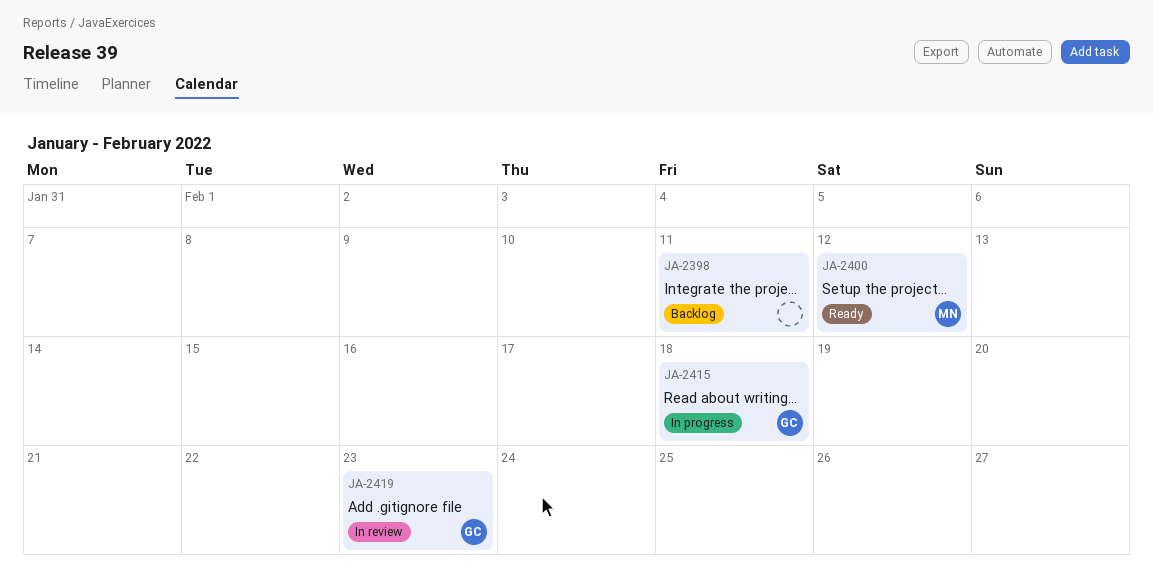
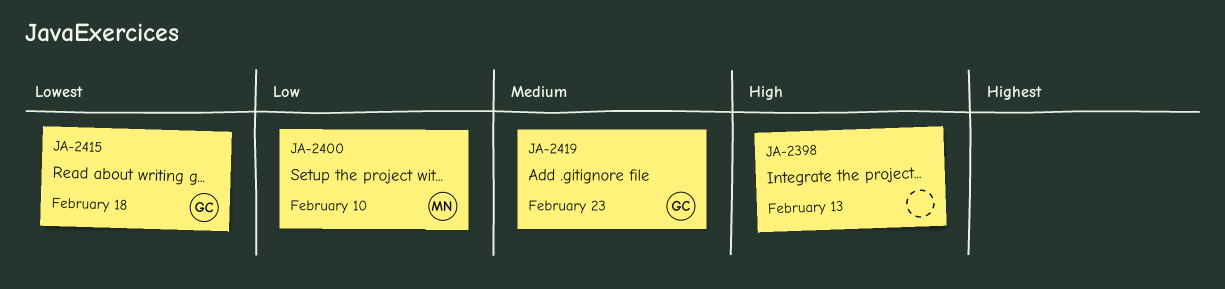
JA-2398, due: Feb 11 -> Feb 13
JA-2400, due: Feb 12 -> Feb 10

